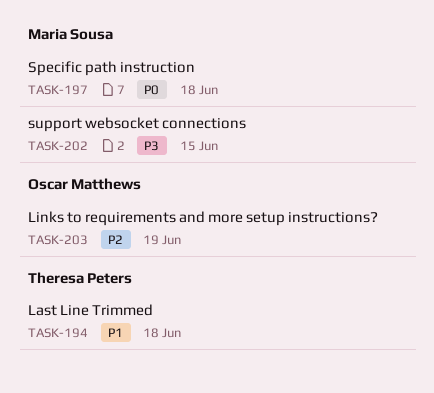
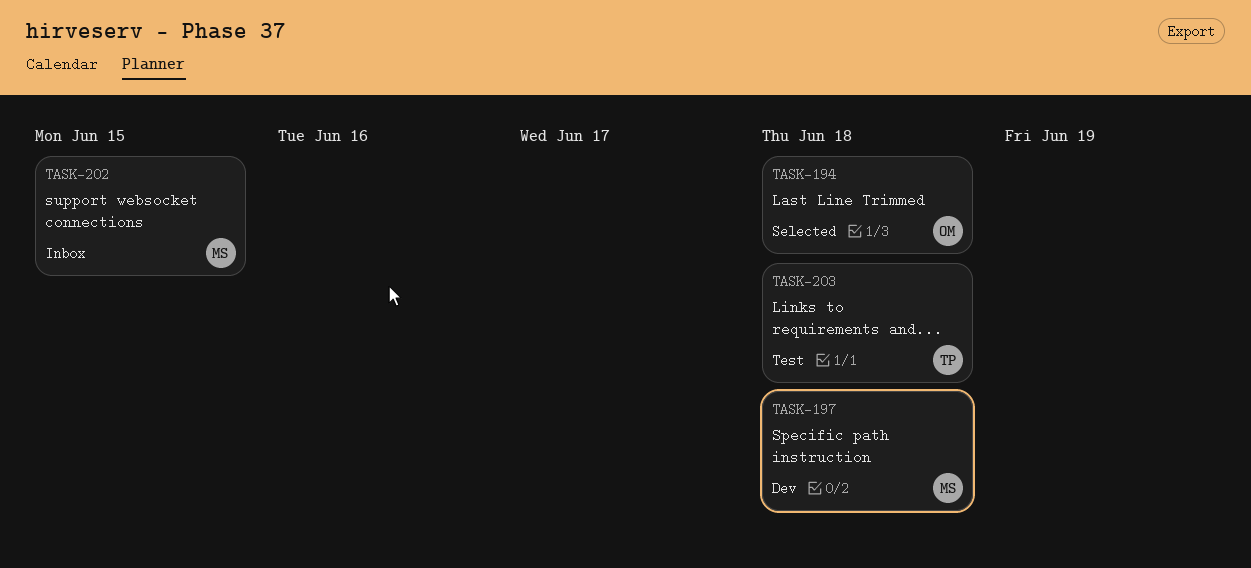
TASK-194, owner: Theresa Peters -> Oscar Matthews
TASK-203, owner: Oscar Matthews -> Theresa Peters
TASK-203, due: Jun 19 -> Jun 18

